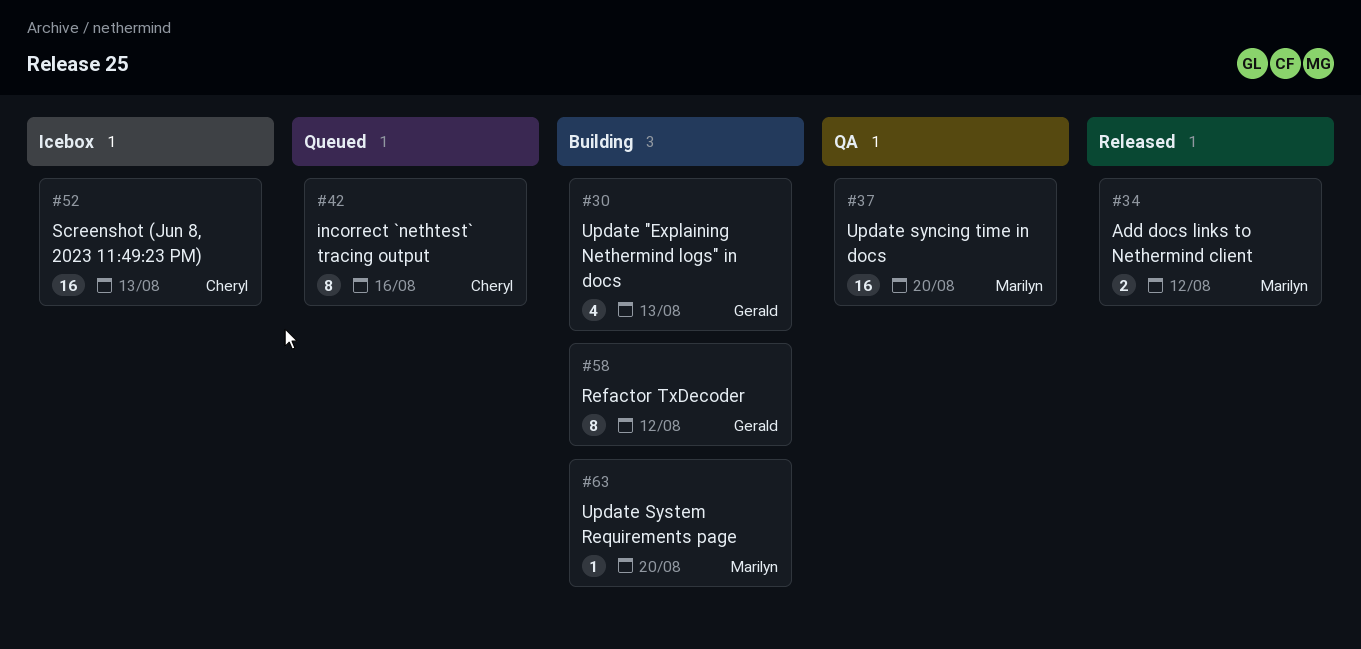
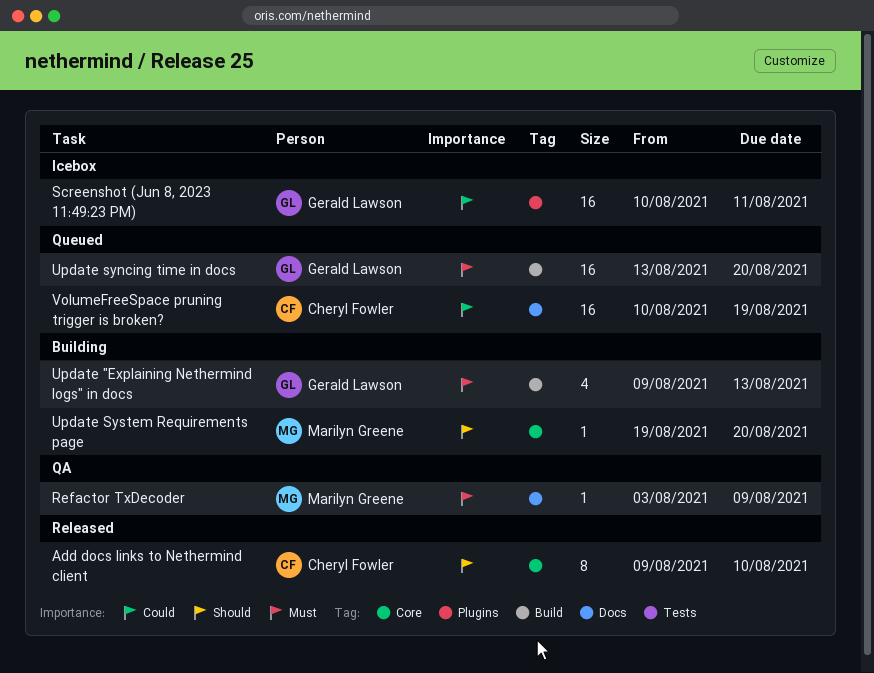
Add docs links to Nethermind client, owner: Marilyn Greene -> Cheryl Fowler
Add docs links to Nethermind client, estimate: 2 -> 8
Add docs links to Nethermind client, due: Aug 12 -> Aug 10
incorrect `nethtest` tracing output: present -> none
Refactor TxDecoder, status: Building -> QA
Refactor TxDecoder, owner: Gerald Lawson -> Marilyn Greene
Refactor TxDecoder, estimate: 8 -> 1
Refactor TxDecoder, due: Aug 12 -> Aug 9
Screenshot (Jun 8, 2023 11:49:23 PM), owner: Cheryl Fowler -> Gerald Lawson
Screenshot (Jun 8, 2023 11:49:23 PM), due: Aug 13 -> Aug 11
Update syncing time in docs, status: QA -> Queued
Update syncing time in docs, owner: Marilyn Greene -> Gerald Lawson
VolumeFreeSpace pruning trigger is broken?: none -> present

